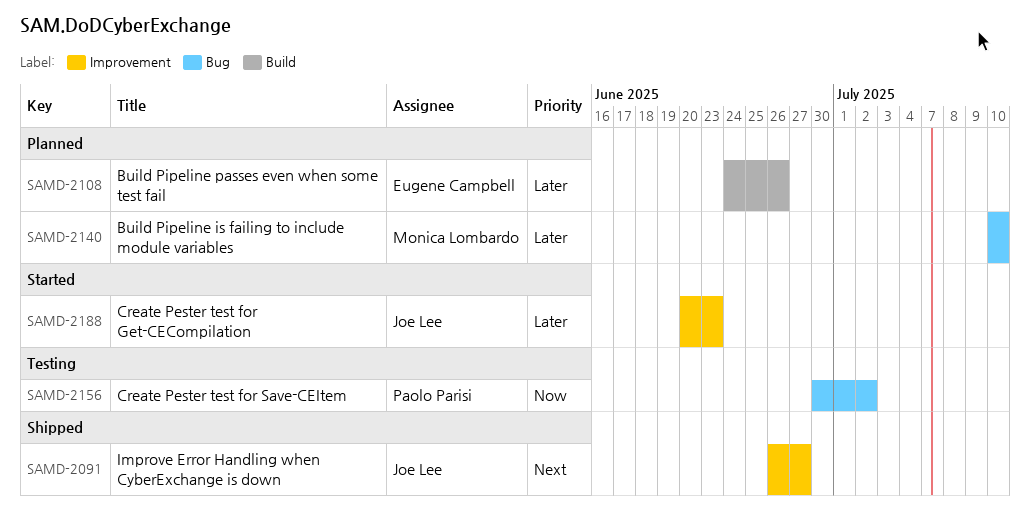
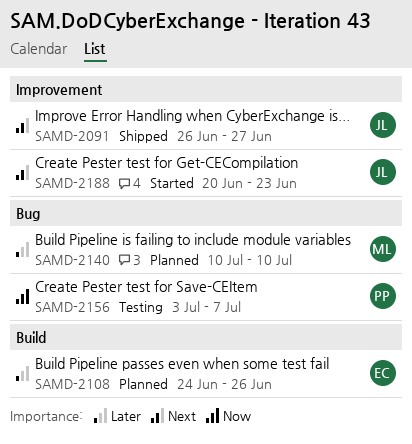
SAMD-2156, start: Jun 30 -> Jul 3
SAMD-2156, due: Jul 2 -> Jul 7
SAMD-2188, priority: Later -> Next

